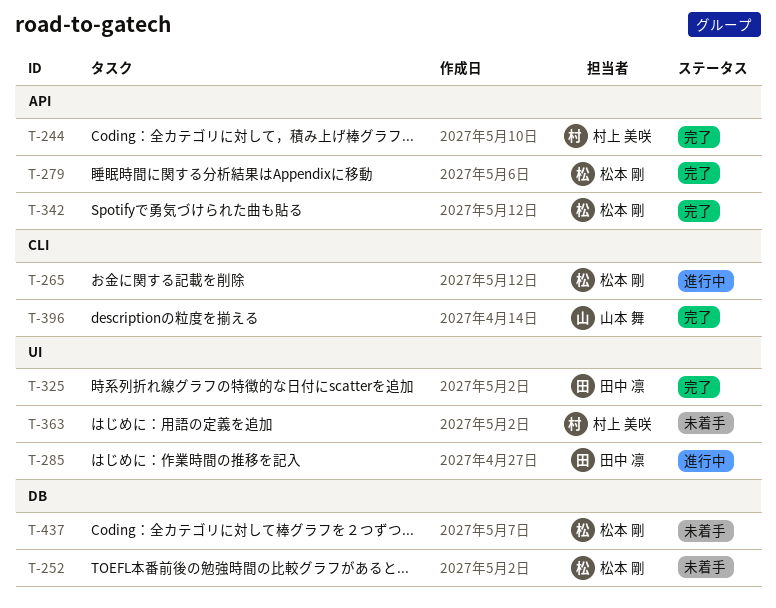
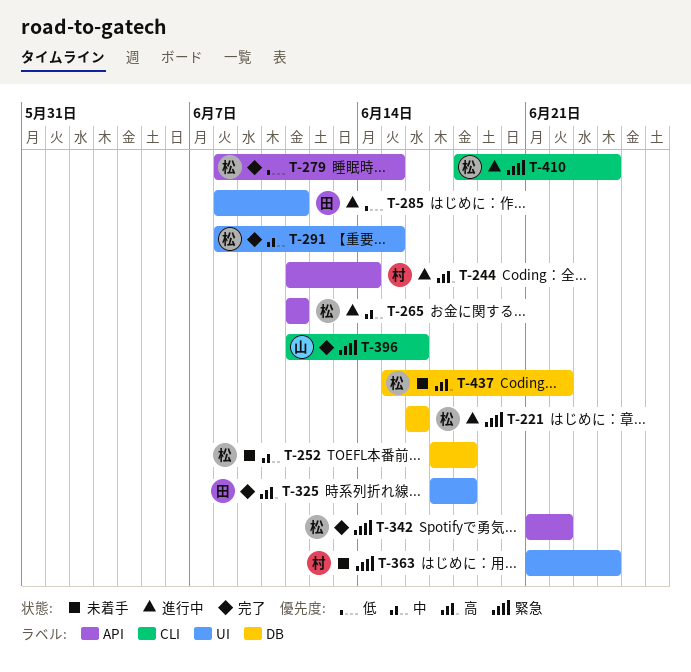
T-221: none -> present
T-244, status: 完了 -> 進行中
T-265, label: CLI -> API
T-291: none -> present
T-410: none -> present

